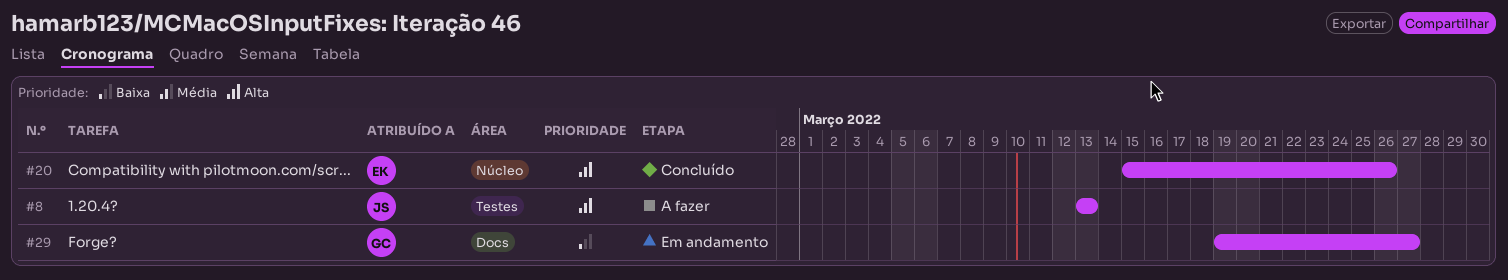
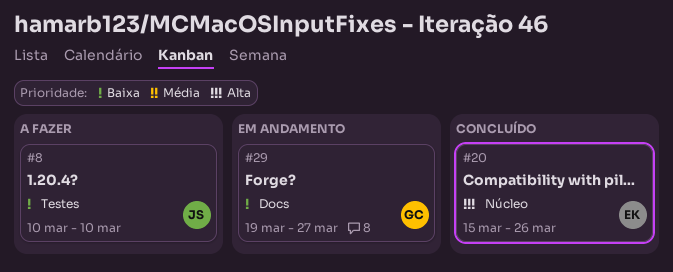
#8, priority: Alta -> Baixa
#8, start: Mar 13 -> Mar 10
#8, due: Mar 13 -> Mar 10

